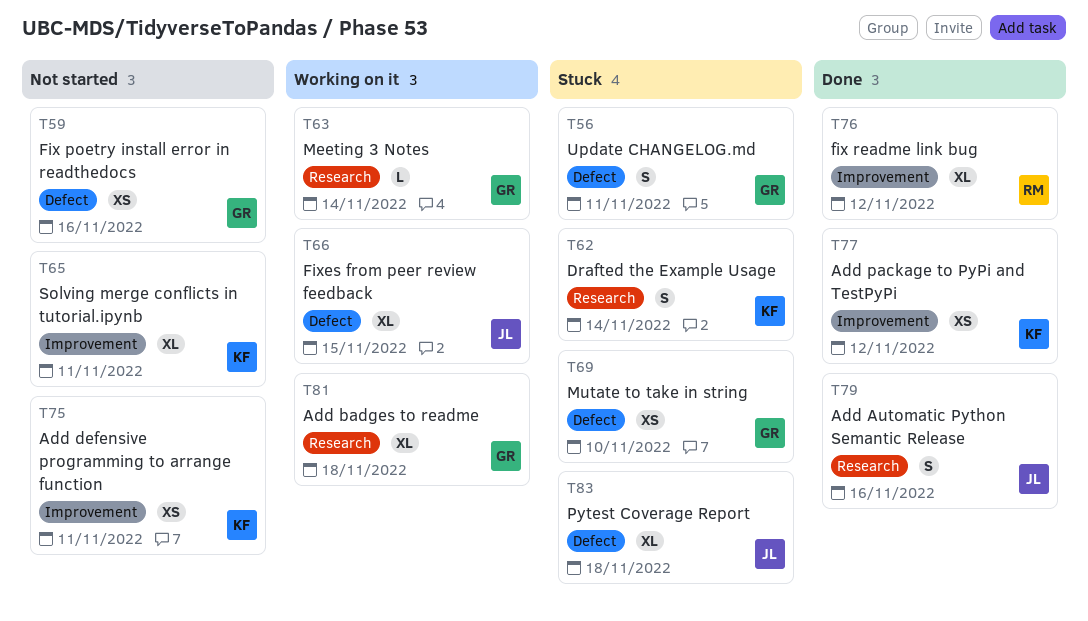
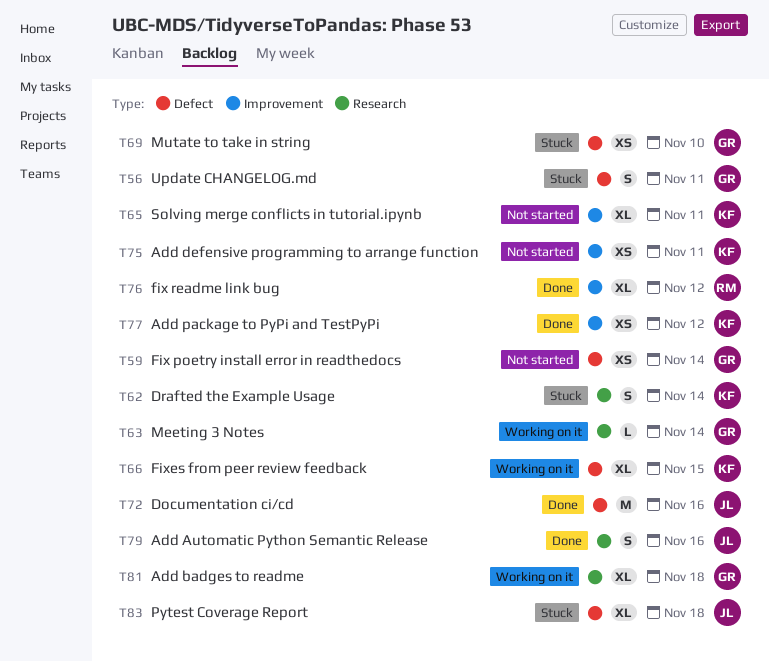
T59, due: Nov 16 -> Nov 14
T66, owner: JL -> KF
T72: none -> present

